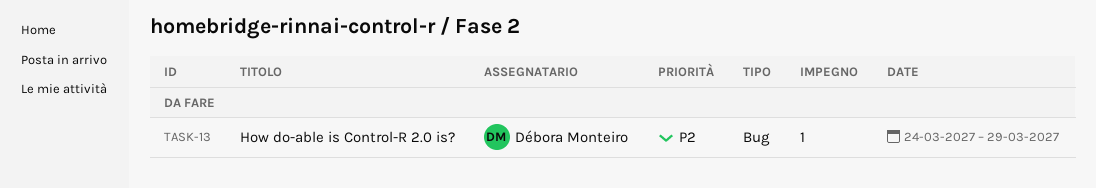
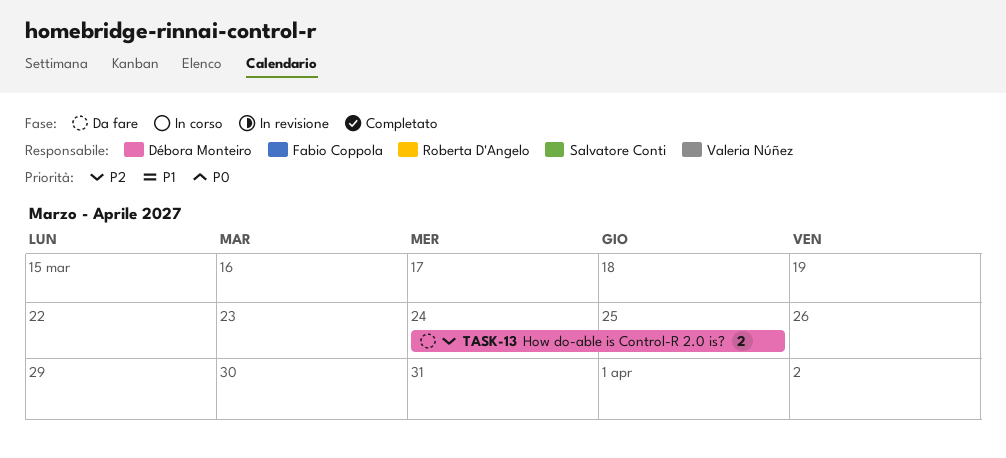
TASK-13, estimate: 1 -> 2
TASK-13, due: Mar 29 -> Mar 25

